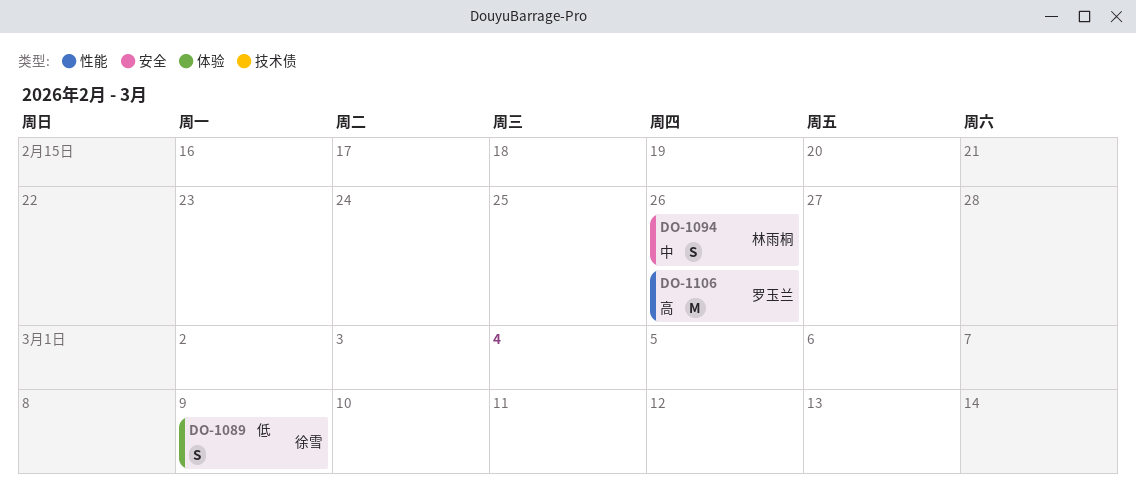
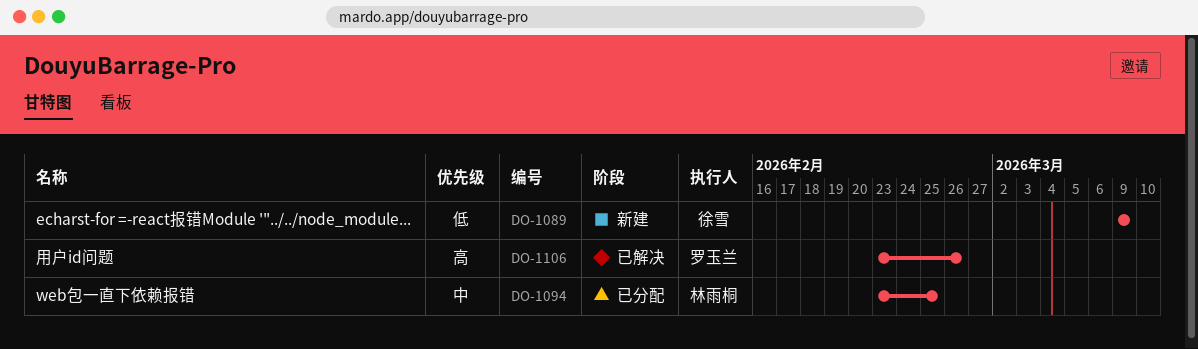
DO-1094, due: Feb 26 -> Feb 25

